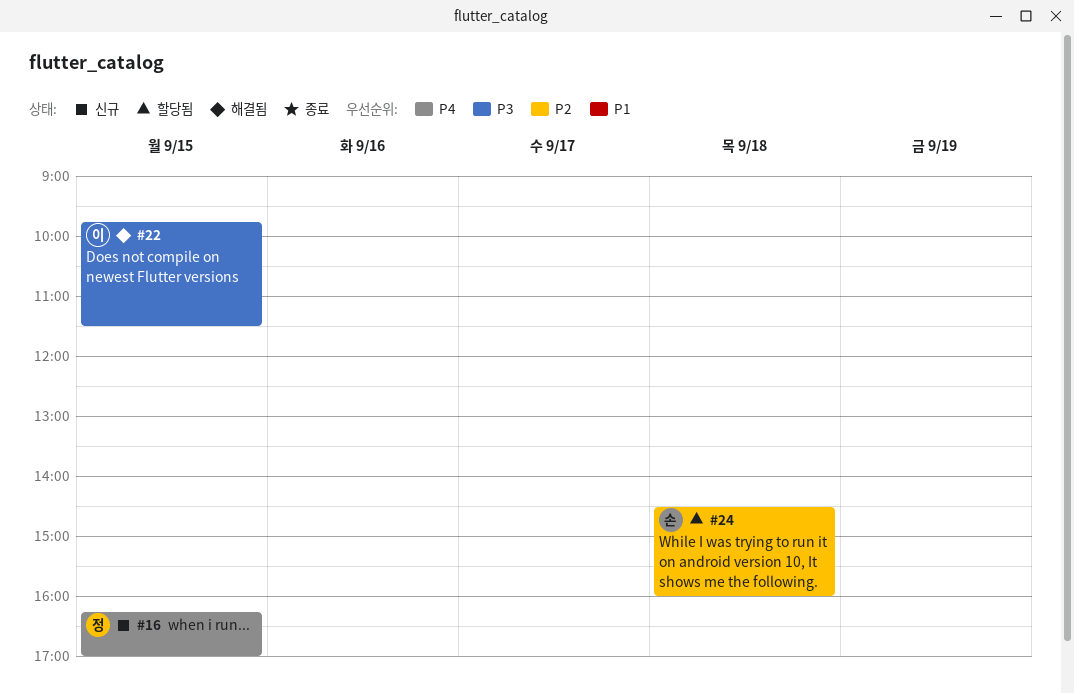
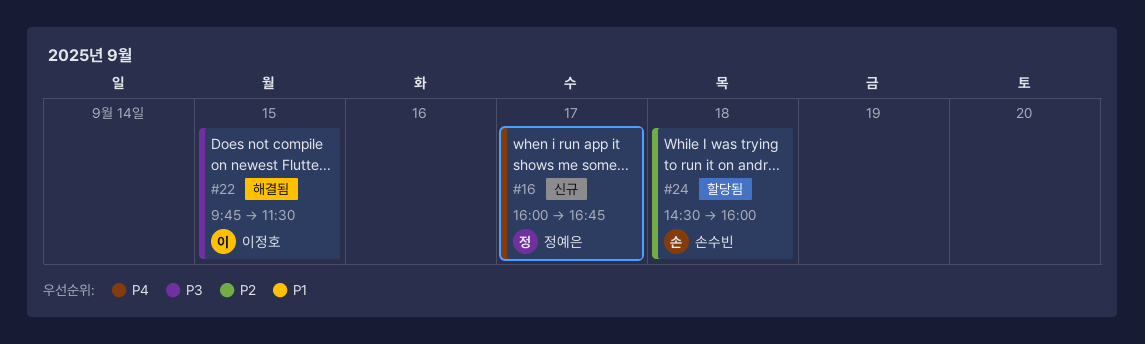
#16, day: Sep 15 -> Sep 17
#16, begins: 16:15 -> 16:00
#16, ends: 17:00 -> 16:45

